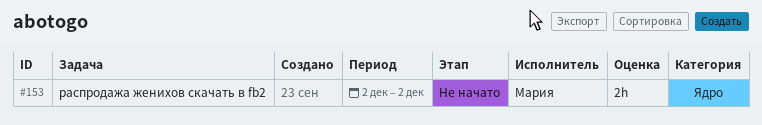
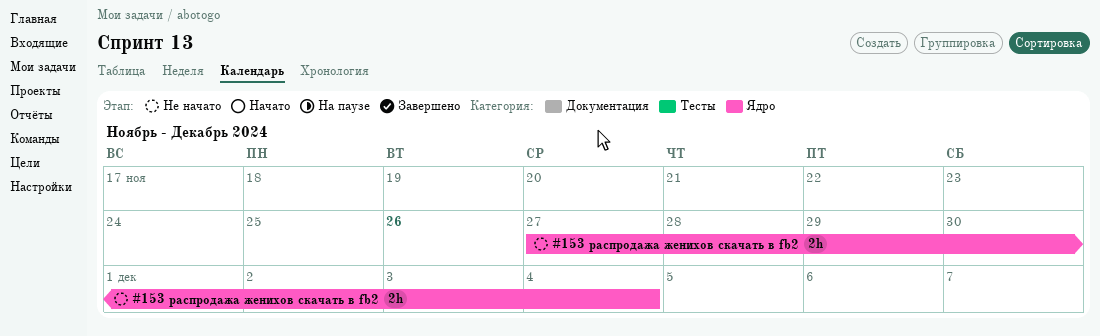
#153, start: Dec 2 -> Nov 27
#153, due: Dec 2 -> Dec 4

